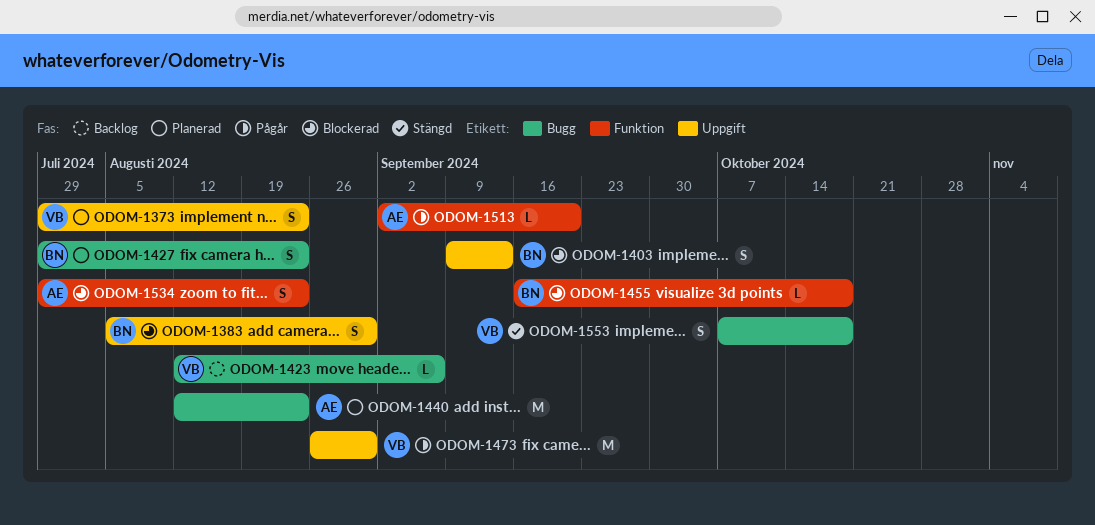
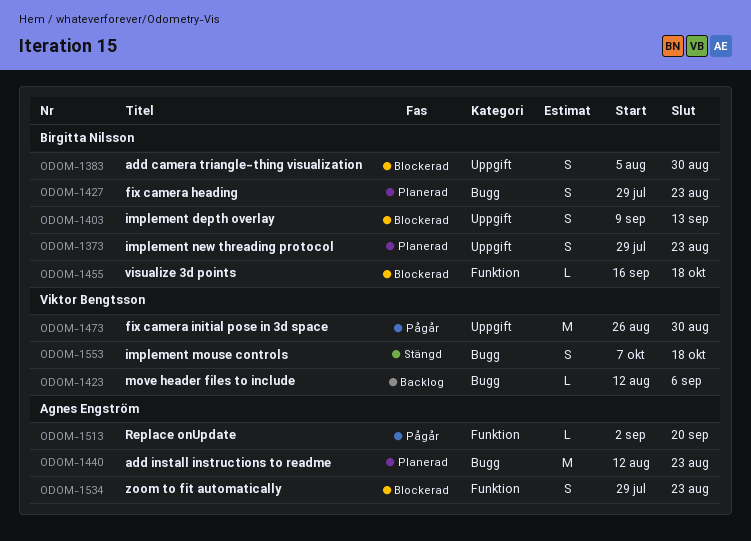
ODOM-1373, owner: Viktor Bengtsson -> Birgitta Nilsson

